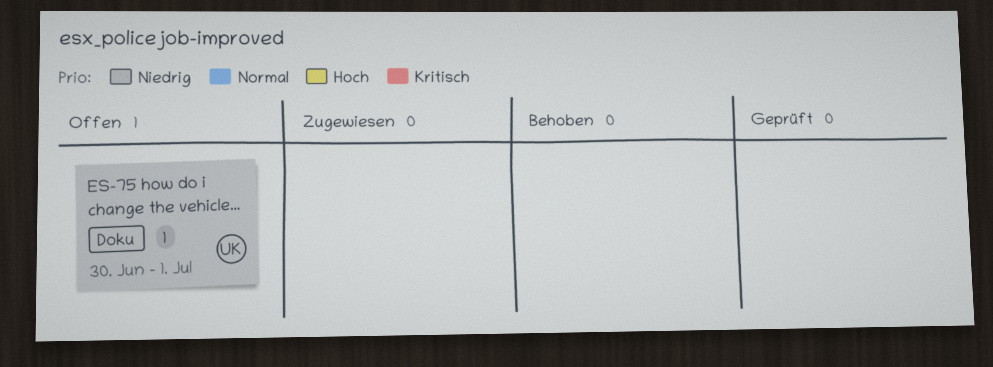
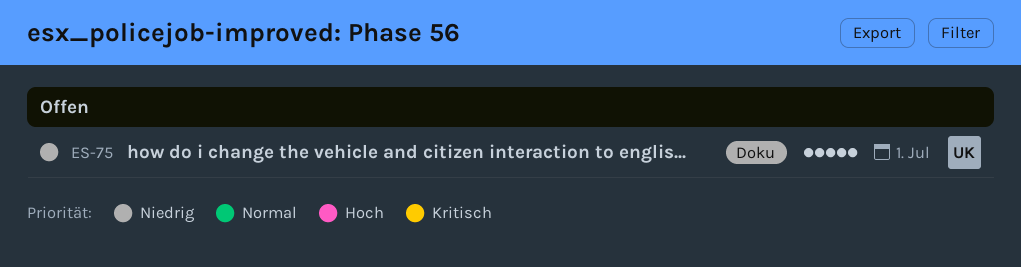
ES-75, estimate: 1 -> 5

